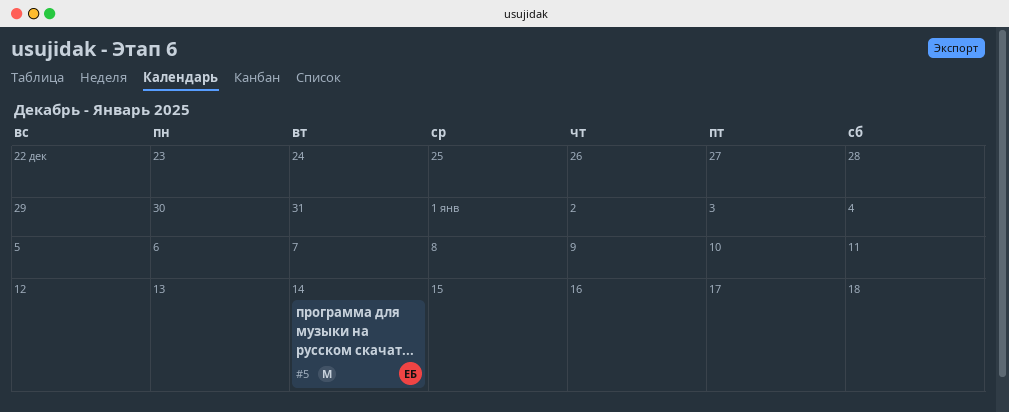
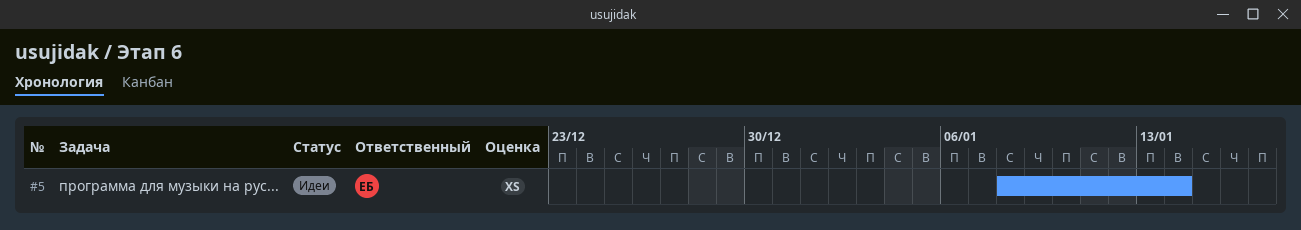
#5, estimate: M -> XS

